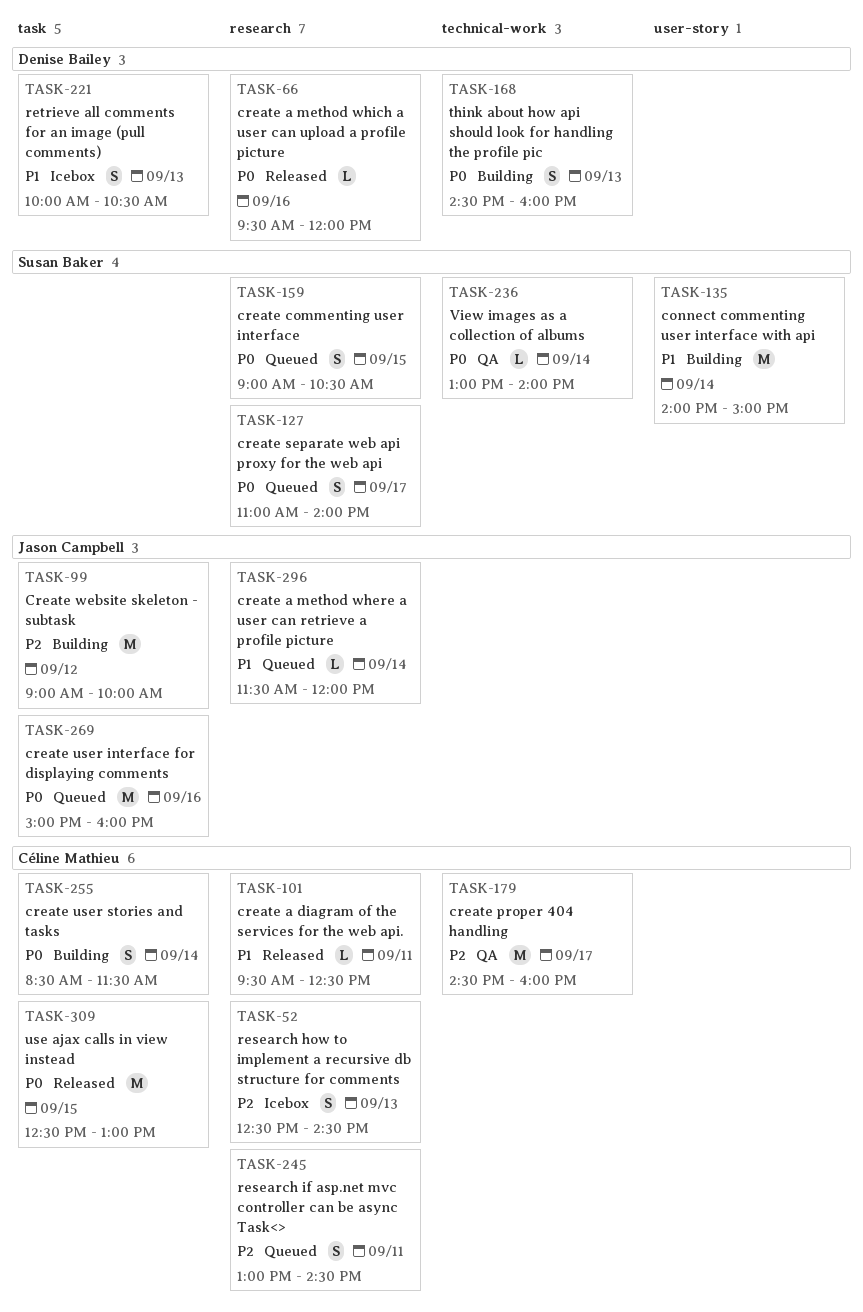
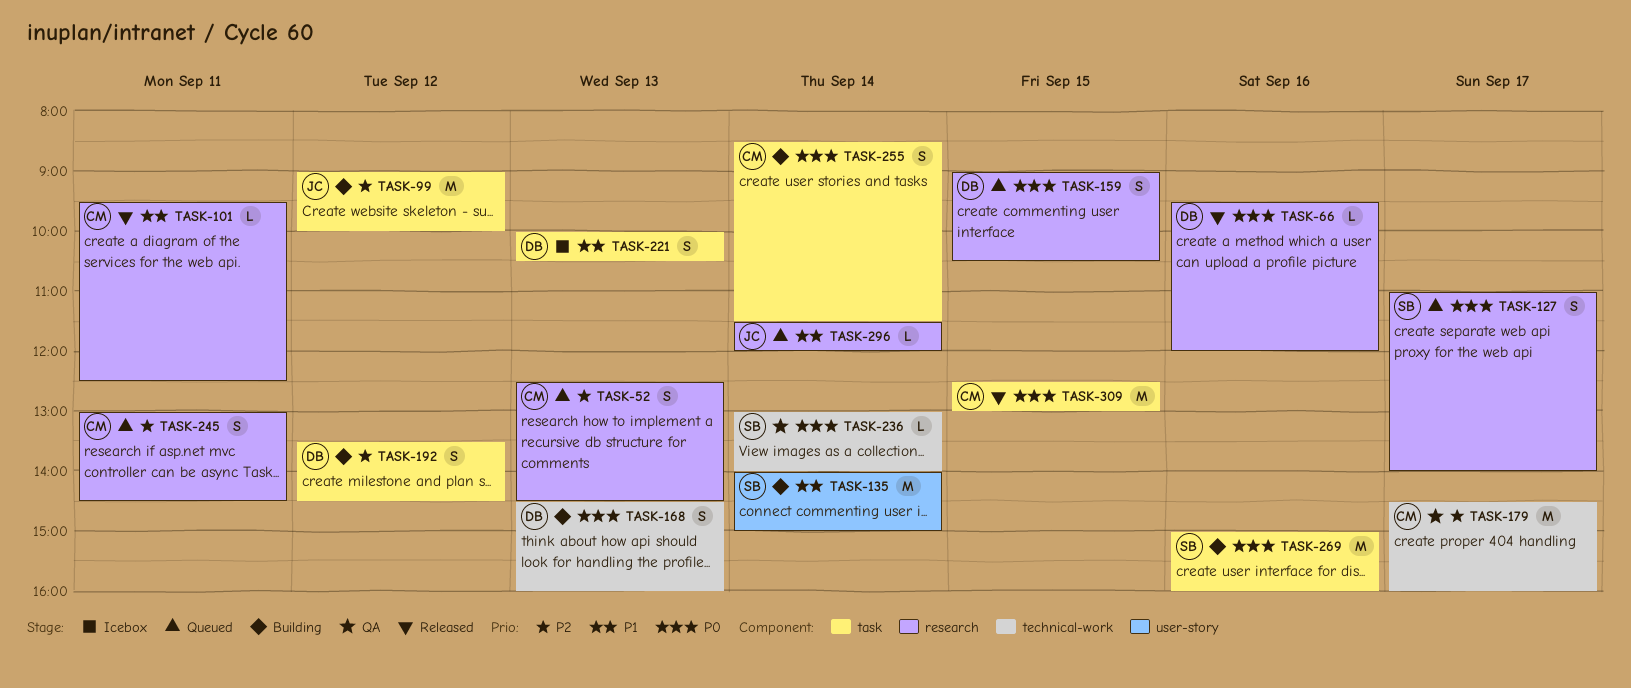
TASK-52, status: Icebox -> Queued
TASK-159, owner: Susan Baker -> Denise Bailey
TASK-192: none -> present
TASK-269, status: Queued -> Building
TASK-269, owner: Jason Campbell -> Susan Baker

